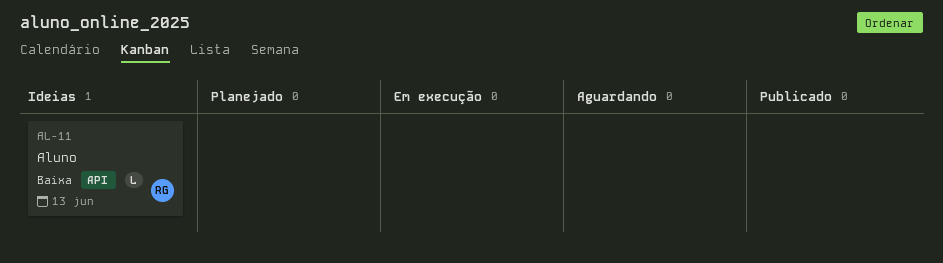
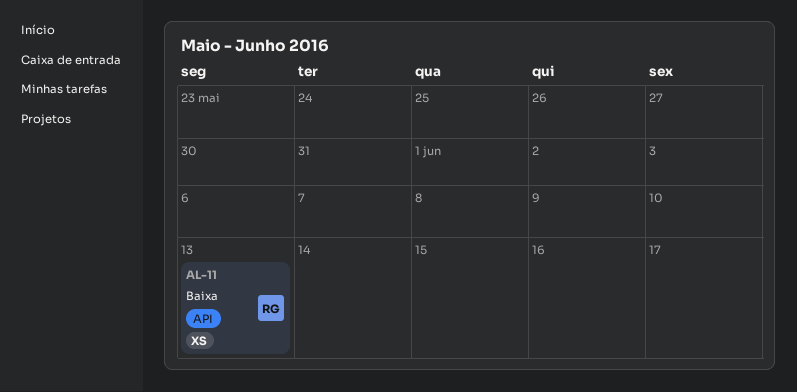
AL-11, estimate: L -> XS

